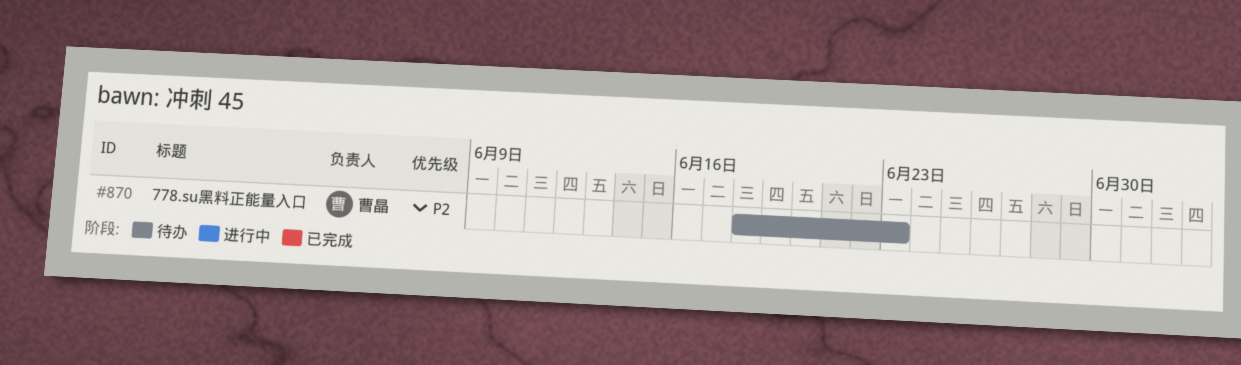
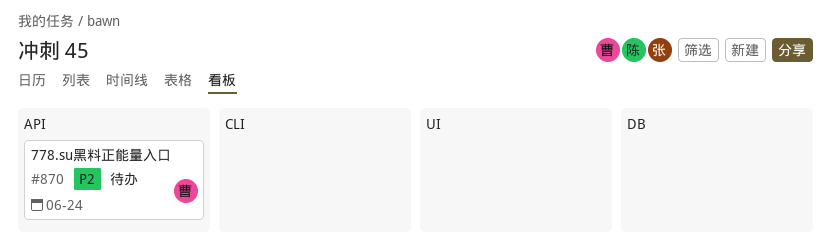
#870, due: Jun 23 -> Jun 24

